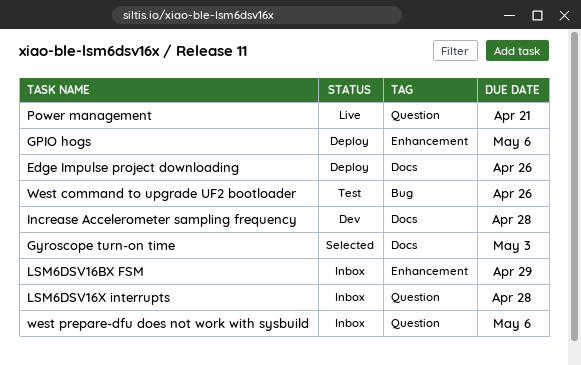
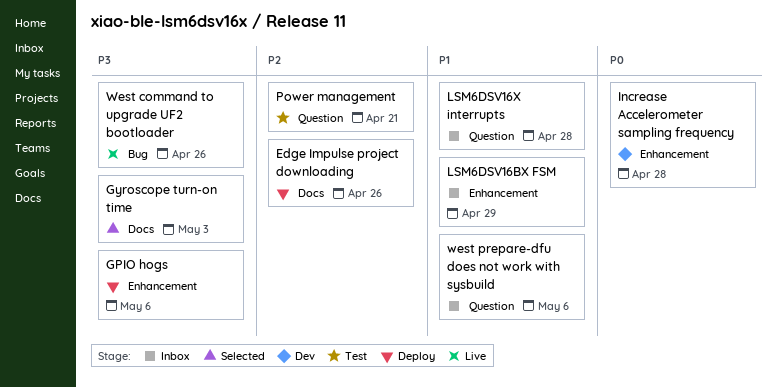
Increase Accelerometer sampling frequency, label: Docs -> Enhancement
Power management, status: Live -> Test
West command to upgrade UF2 bootloader, status: Test -> Live

